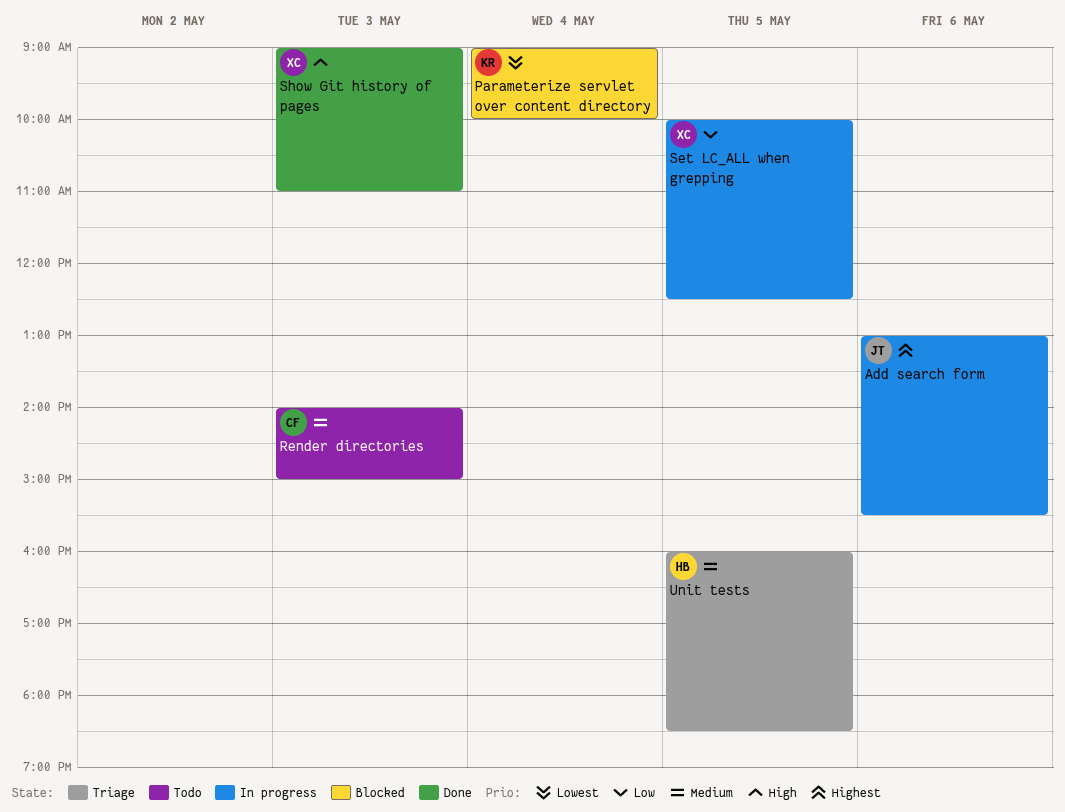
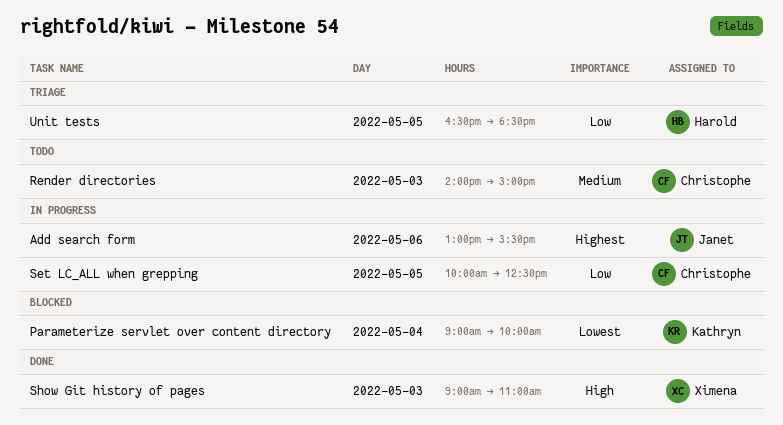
Set LC_ALL when grepping, owner: Ximena -> Christophe
Unit tests, priority: Medium -> Low
Unit tests, begins: 16:00 -> 16:30

